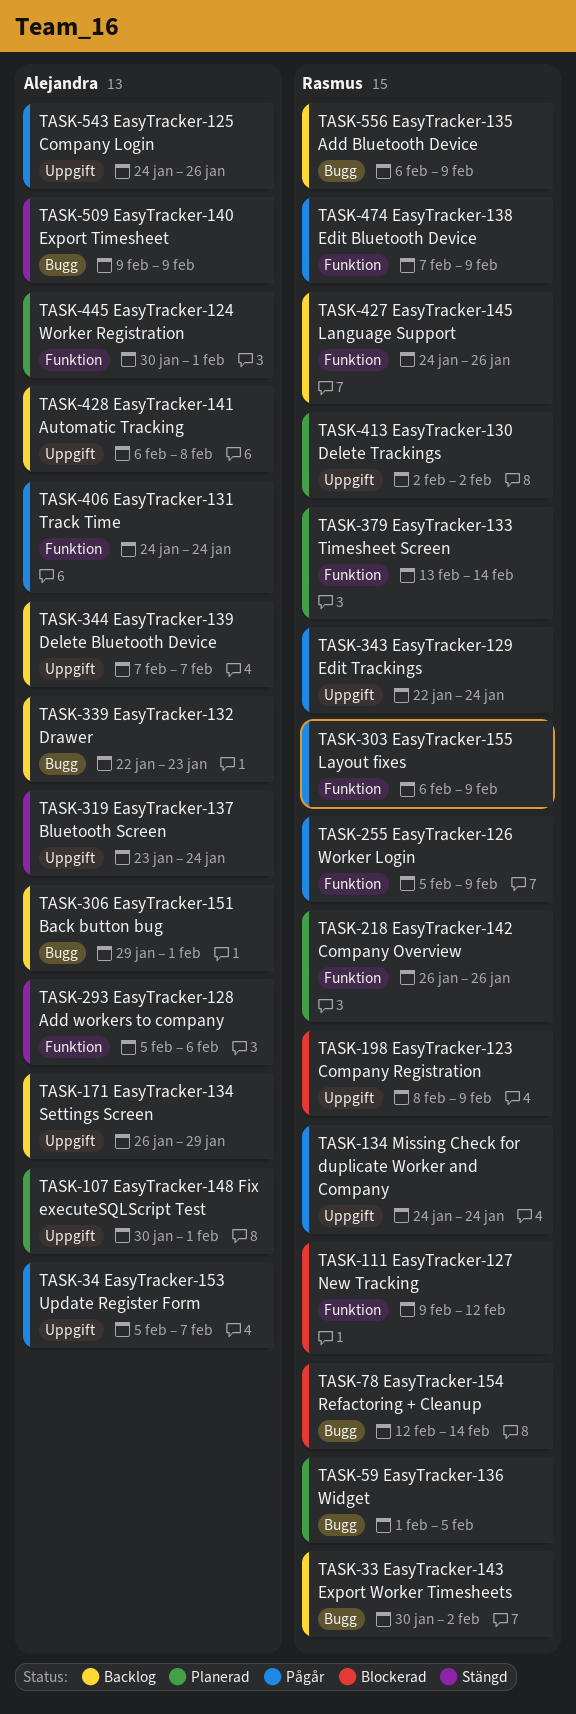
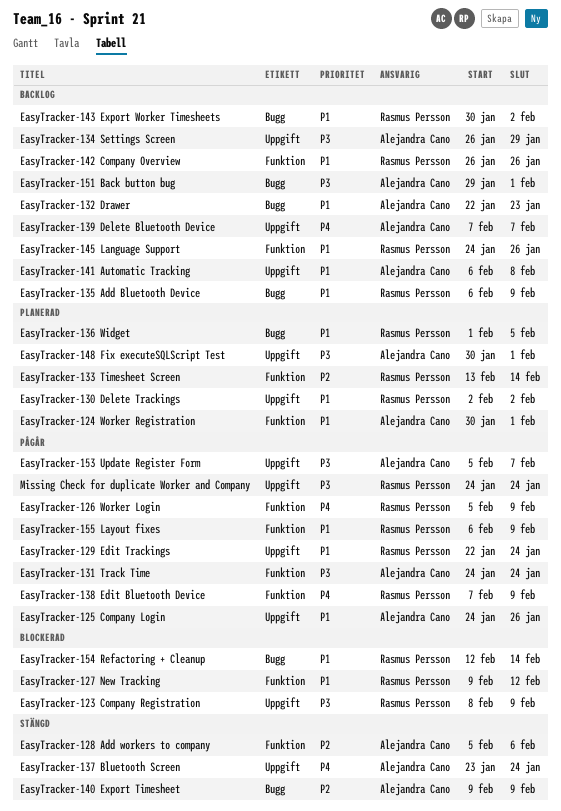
EasyTracker-142 Company Overview, status: Planerad -> Backlog

